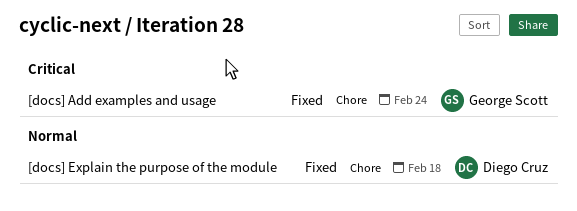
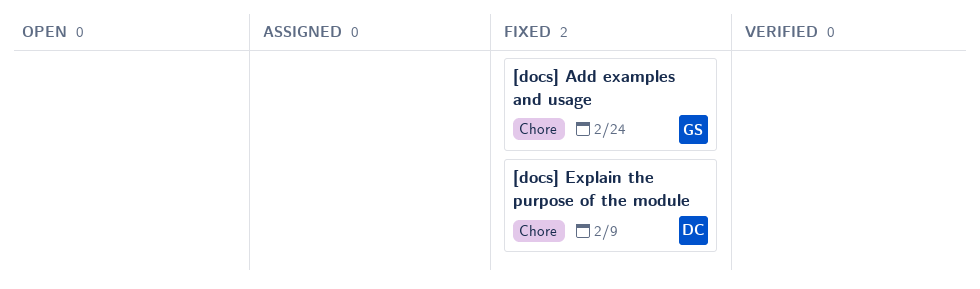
[docs] Explain the purpose of the module, due: Feb 18 -> Feb 9

